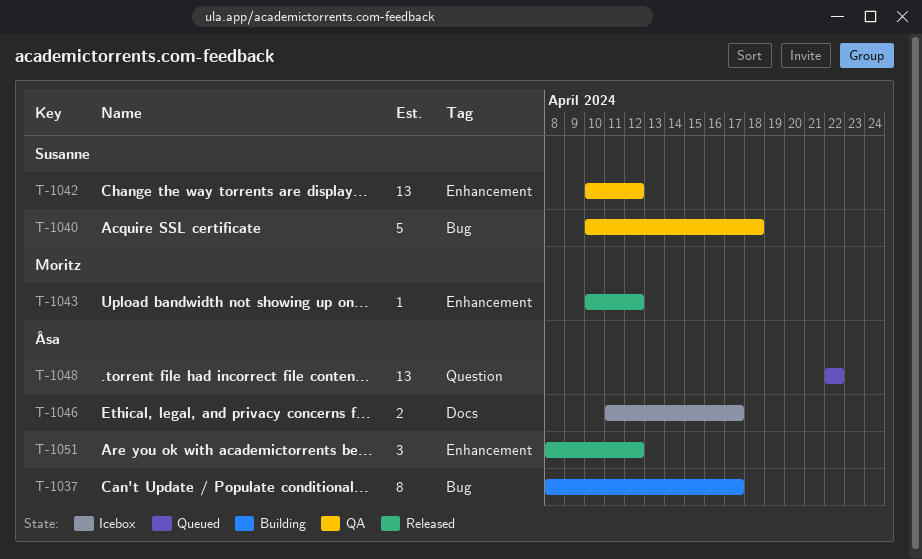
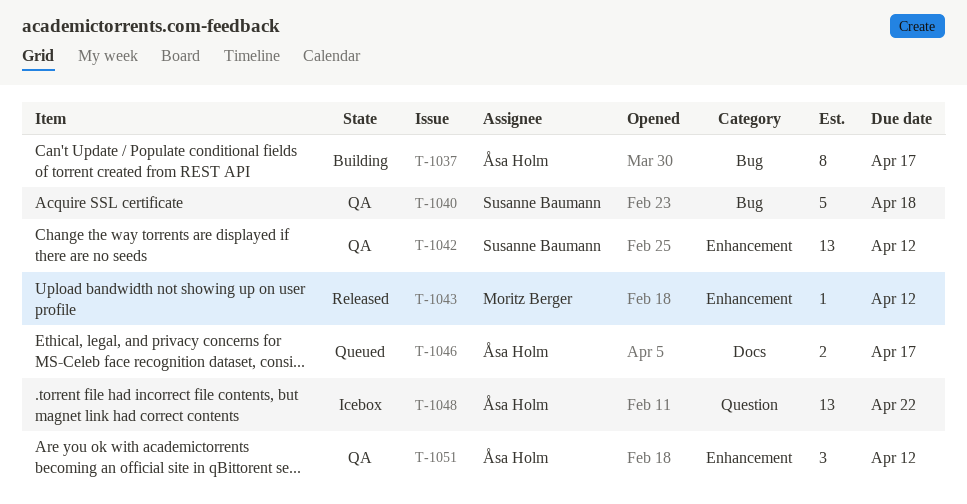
T-1046, status: Icebox -> Queued
T-1048, status: Queued -> Icebox
T-1051, status: Released -> QA

